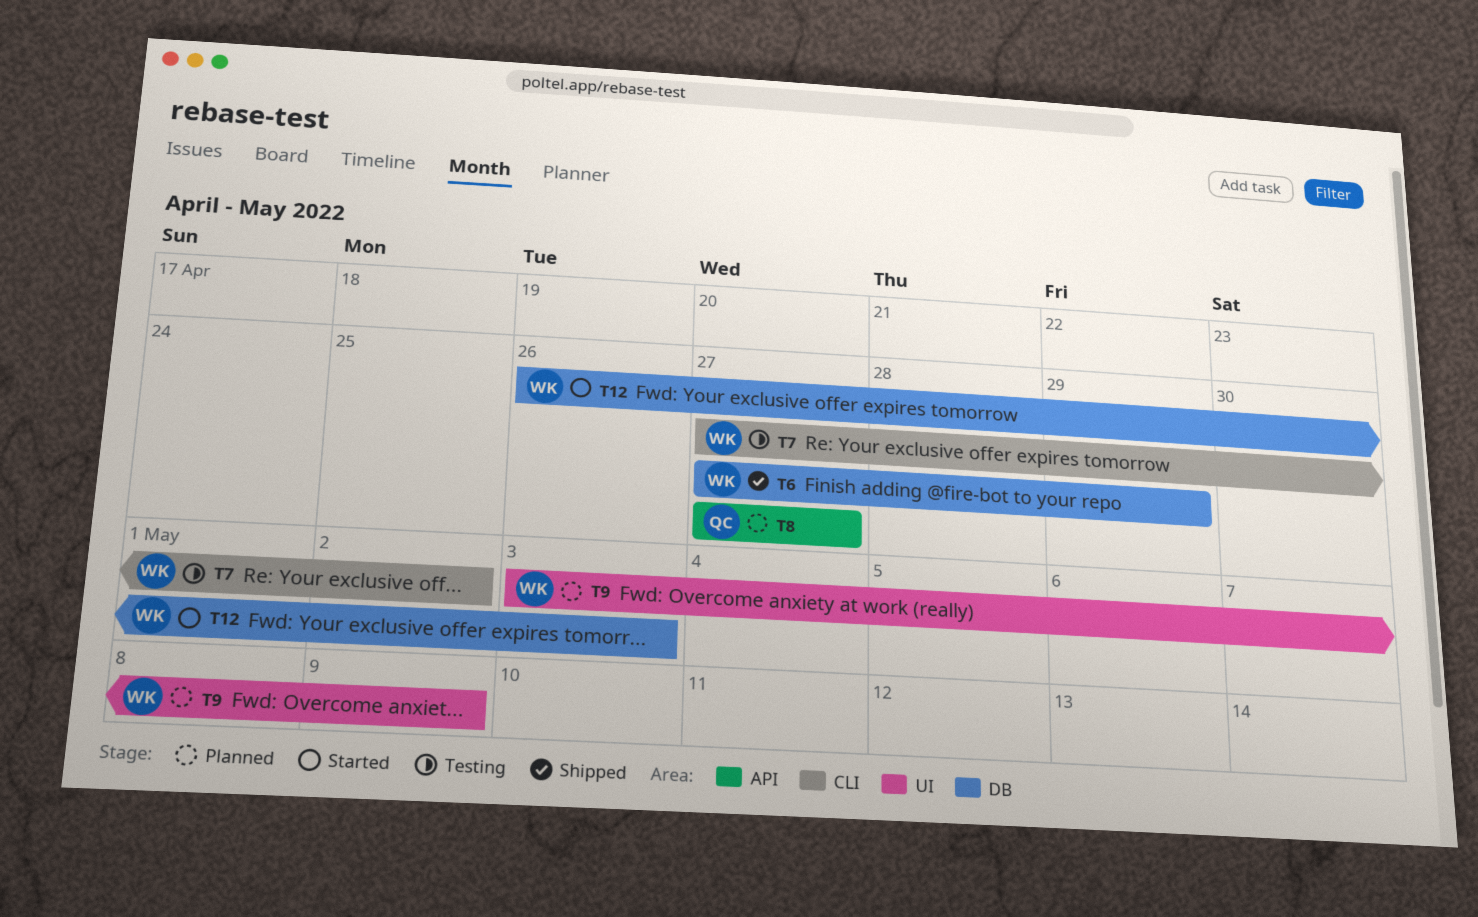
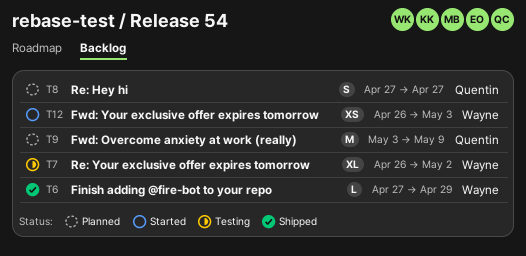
T7, start: Apr 27 -> Apr 26
T9, owner: Wayne -> Quentin

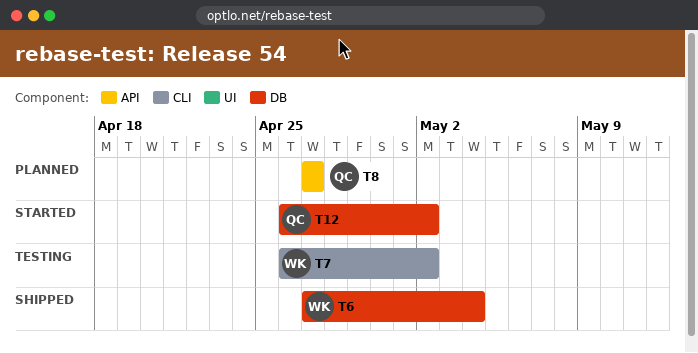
T6, due: Apr 29 -> May 4
T9: present -> none
T12, owner: Wayne -> Quentin
T12, due: May 3 -> May 2

